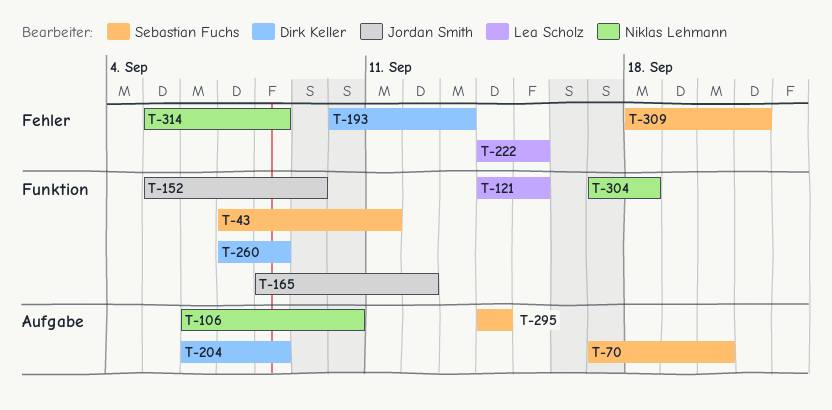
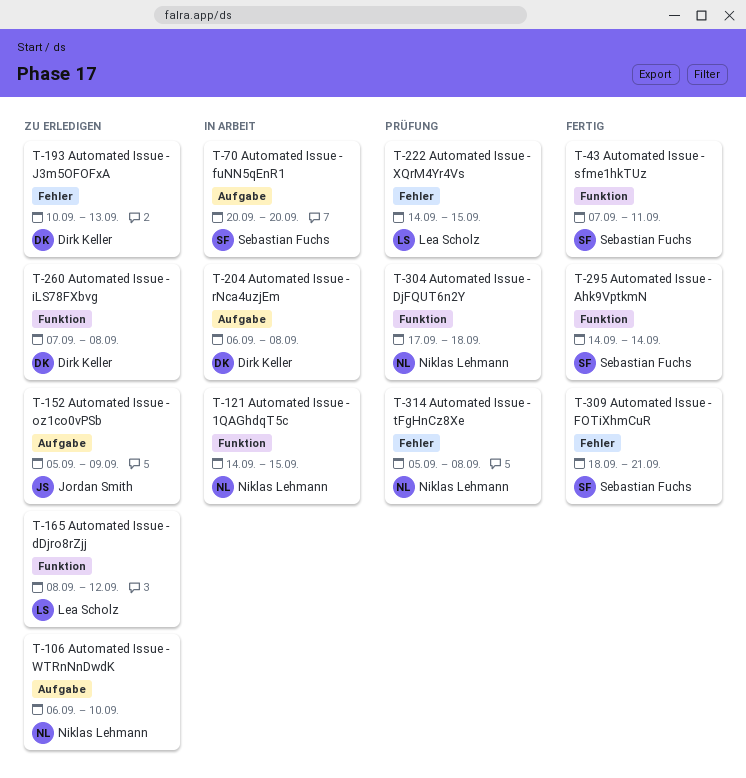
T-70, start: Sep 17 -> Sep 20
T-121, owner: Lea Scholz -> Niklas Lehmann
T-152, label: Funktion -> Aufgabe
T-165, owner: Jordan Smith -> Lea Scholz
T-295, label: Aufgabe -> Funktion

